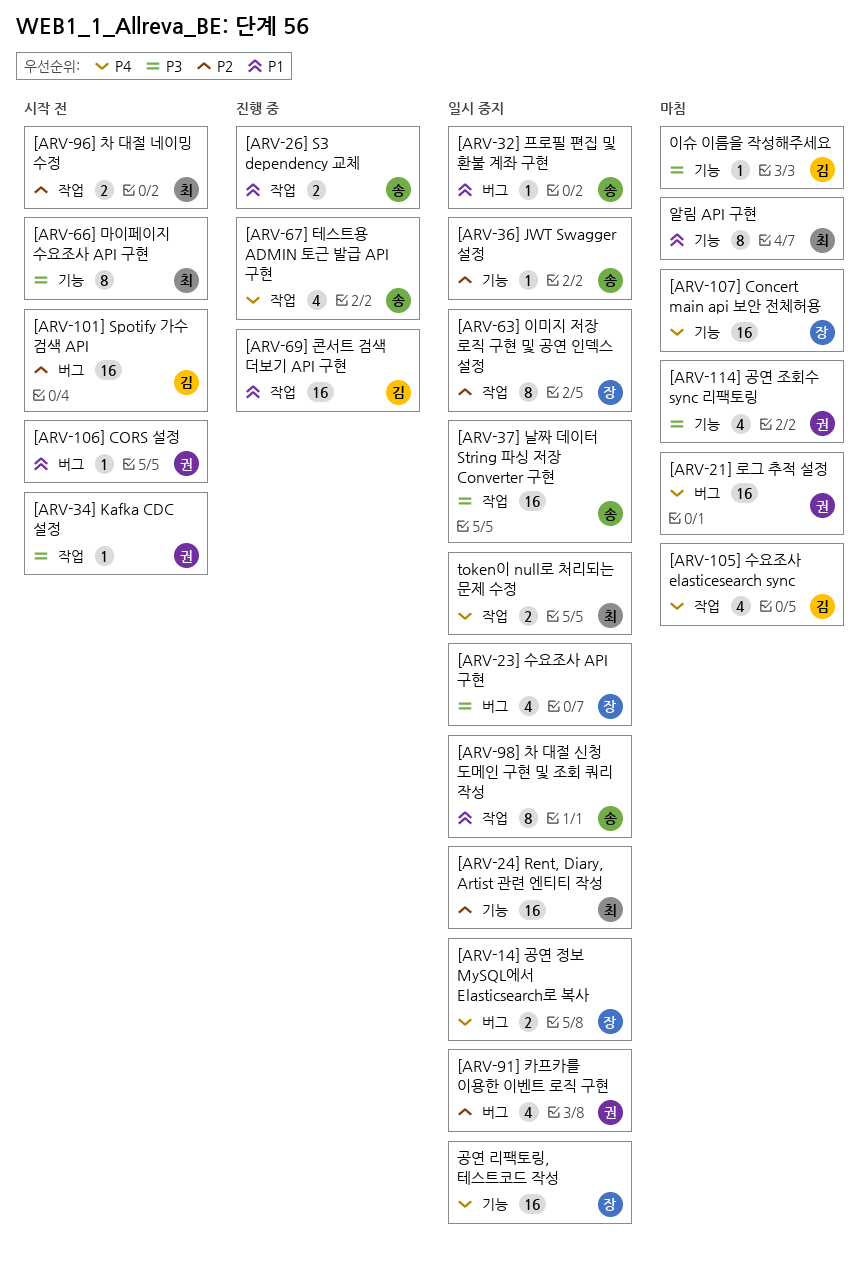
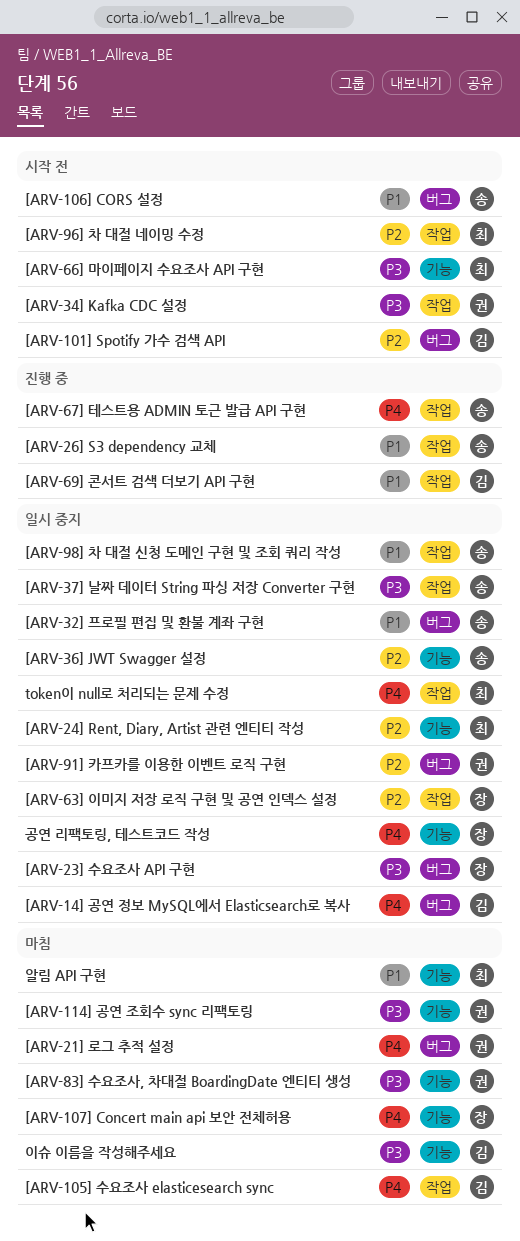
[ARV-106] CORS 설정, owner: 권 -> 송
[ARV-14] 공연 정보 MySQL에서 Elasticsearch로 복사, owner: 장 -> 김
[ARV-83] 수요조사, 차대절 BoardingDate 엔티티 생성: none -> present

